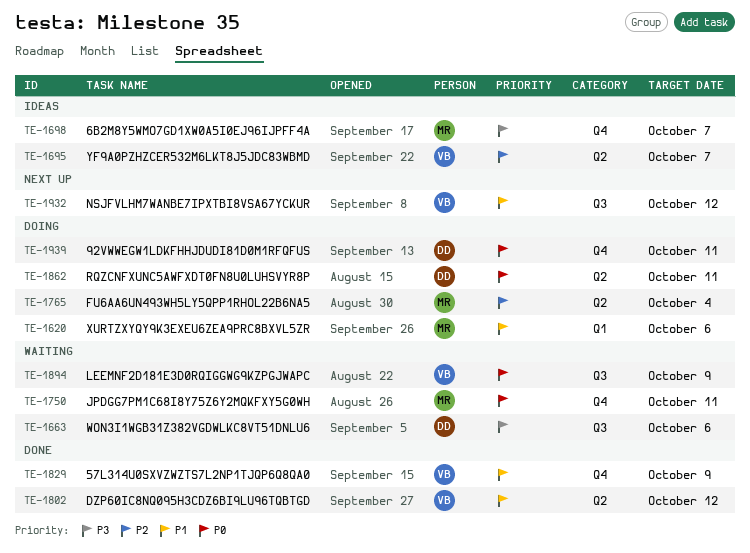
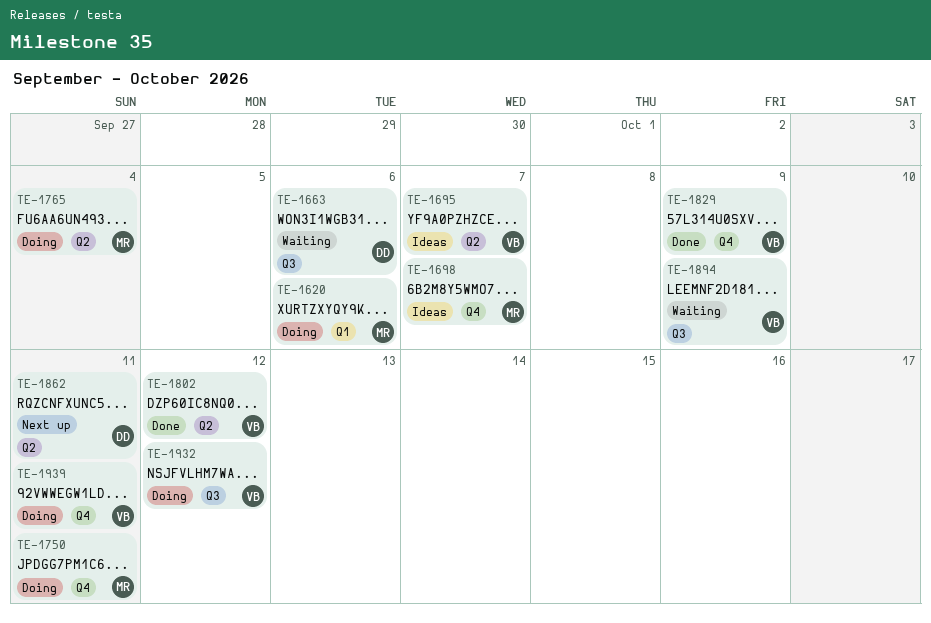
TE-1750, status: Waiting -> Doing
TE-1862, status: Doing -> Next up
TE-1932, status: Next up -> Doing
TE-1939, owner: DD -> VB

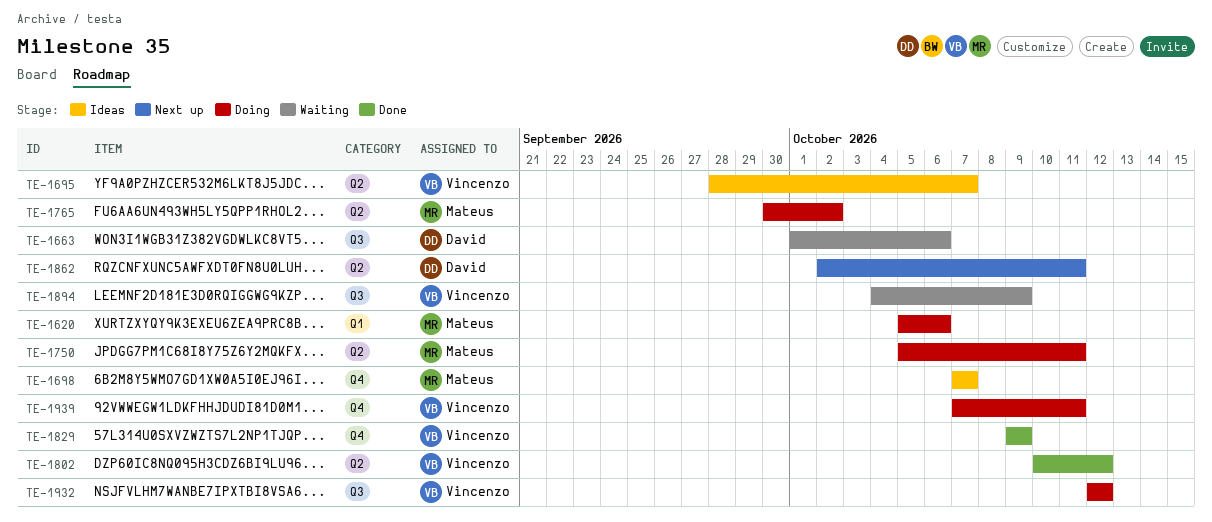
TE-1750, label: Q4 -> Q2
TE-1765, due: Oct 4 -> Oct 2

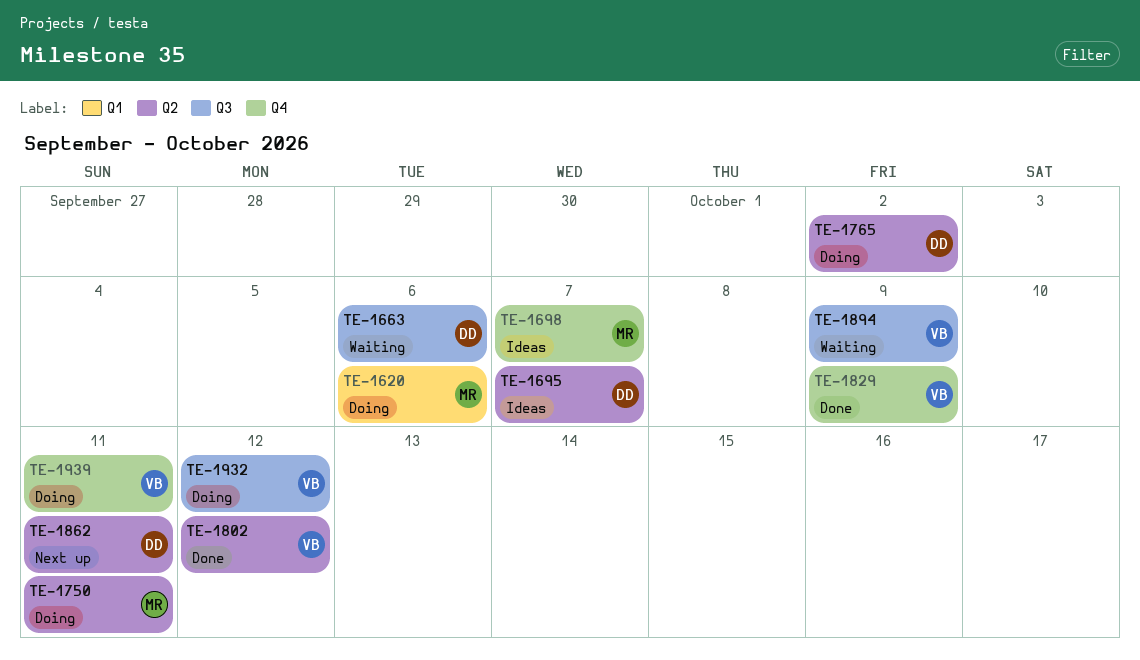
TE-1695, owner: Vincenzo -> David
TE-1765, owner: Mateus -> David

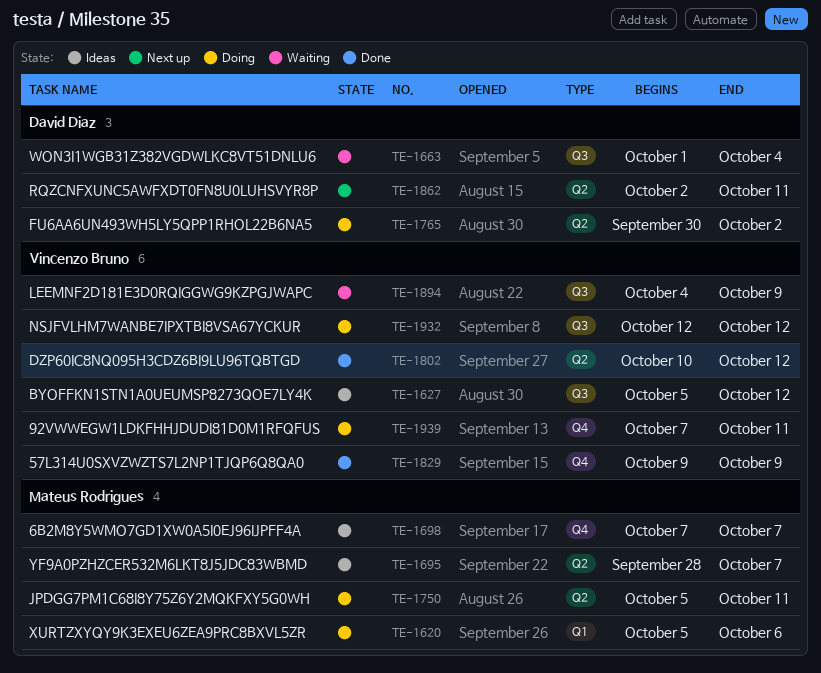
TE-1627: none -> present
TE-1663, due: Oct 6 -> Oct 4
TE-1695, owner: David Diaz -> Mateus Rodrigues

